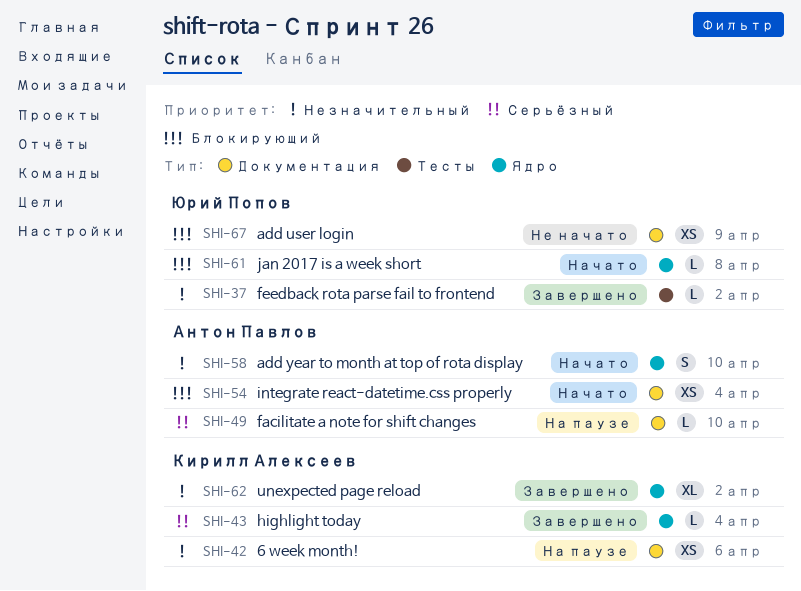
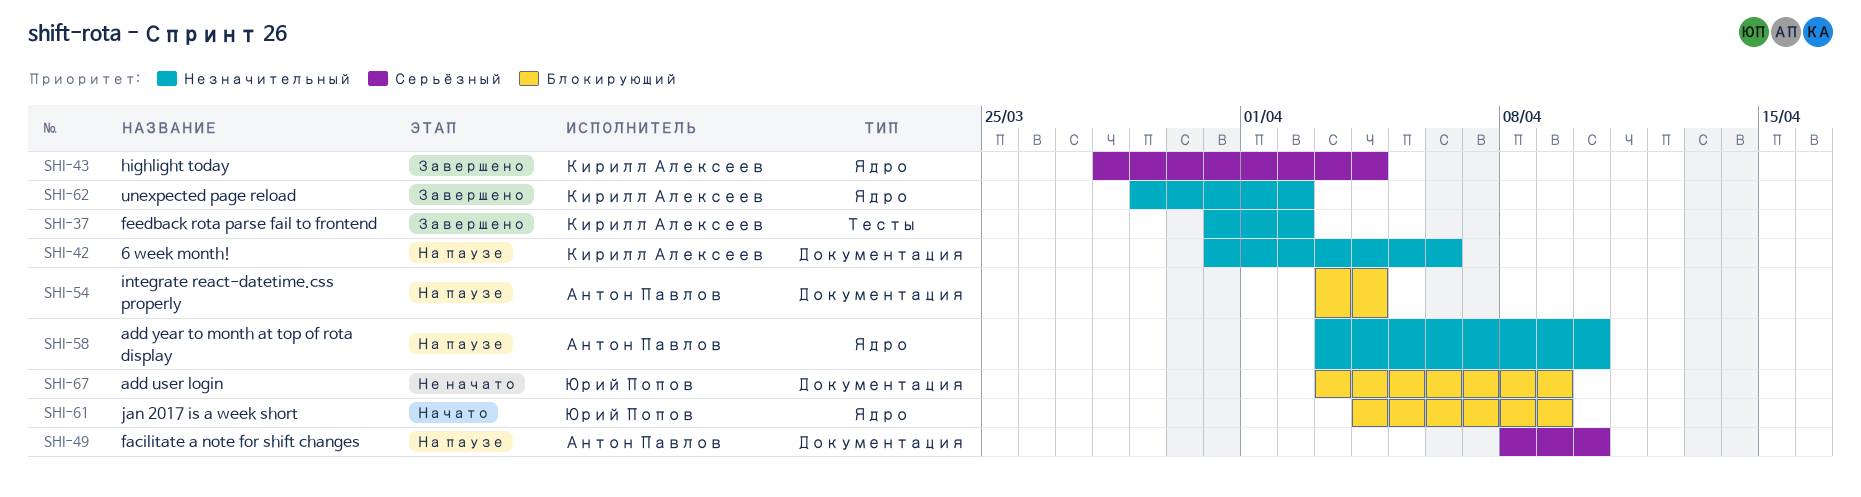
SHI-37, owner: Юрий Попов -> Кирилл Алексеев
SHI-54, status: Начато -> На паузе
SHI-58, status: Начато -> На паузе
SHI-61, due: Apr 8 -> Apr 9

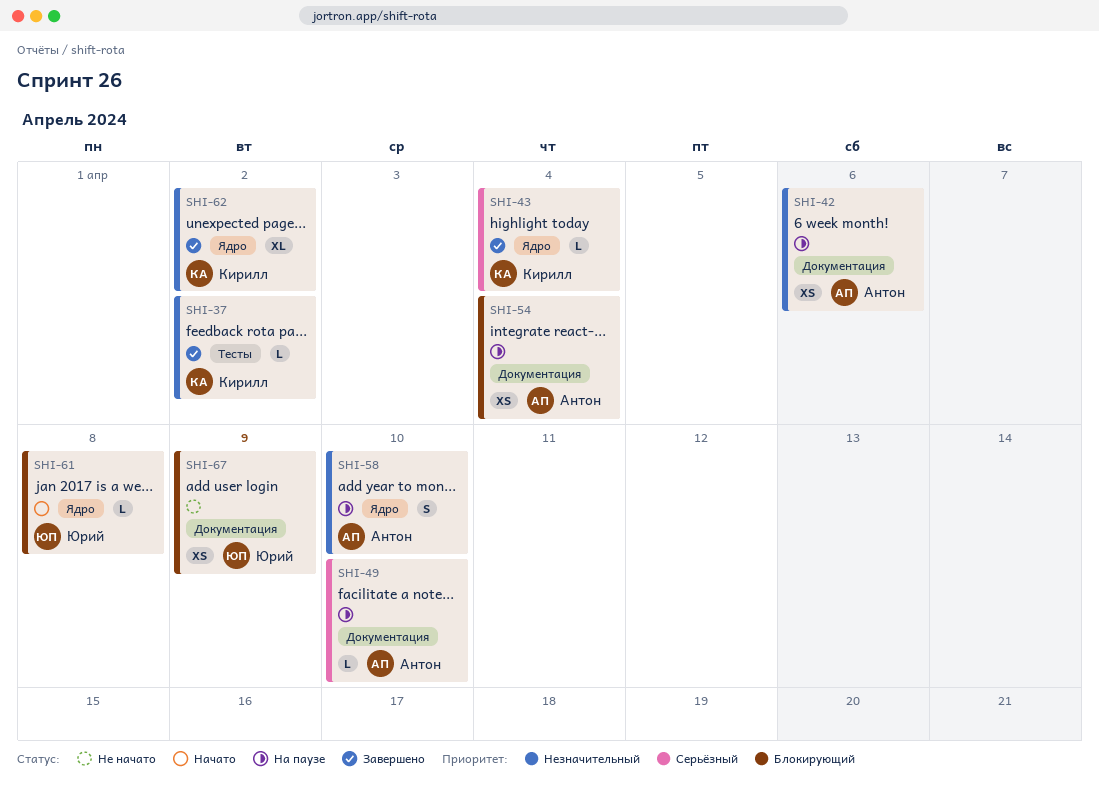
SHI-42, owner: Кирилл Алексеев -> Антон Павлов
SHI-61, due: Apr 9 -> Apr 8

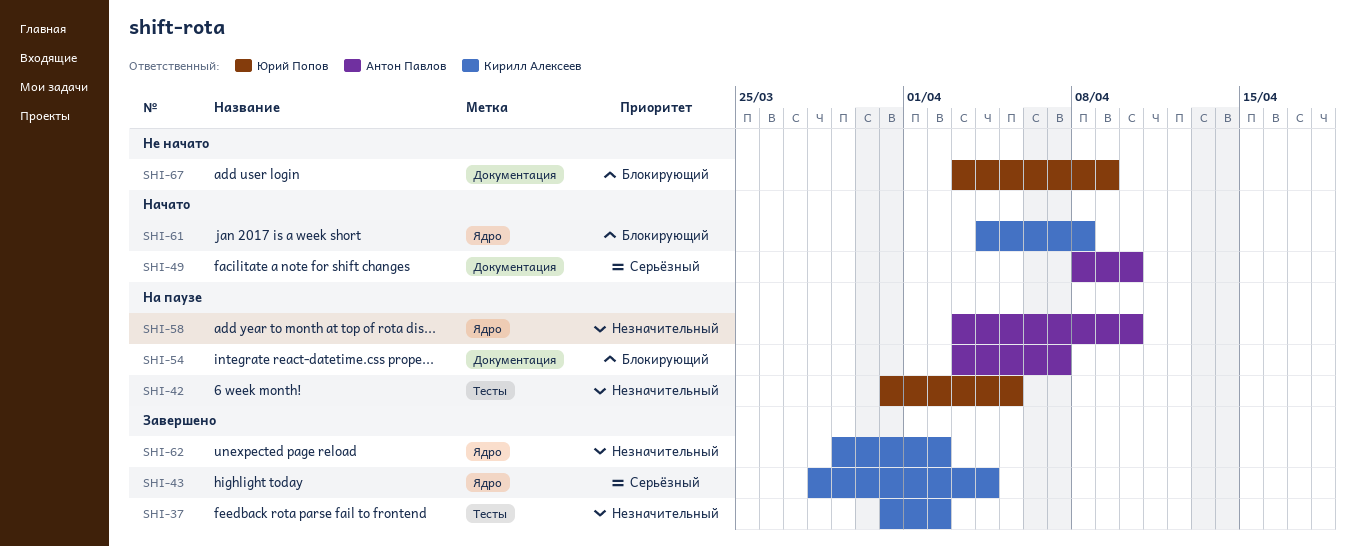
SHI-42, owner: Антон Павлов -> Юрий Попов
SHI-42, label: Документация -> Тесты
SHI-42, due: Apr 6 -> Apr 5
SHI-49, status: На паузе -> Начато
SHI-54, due: Apr 4 -> Apr 7
SHI-61, owner: Юрий Попов -> Кирилл Алексеев

